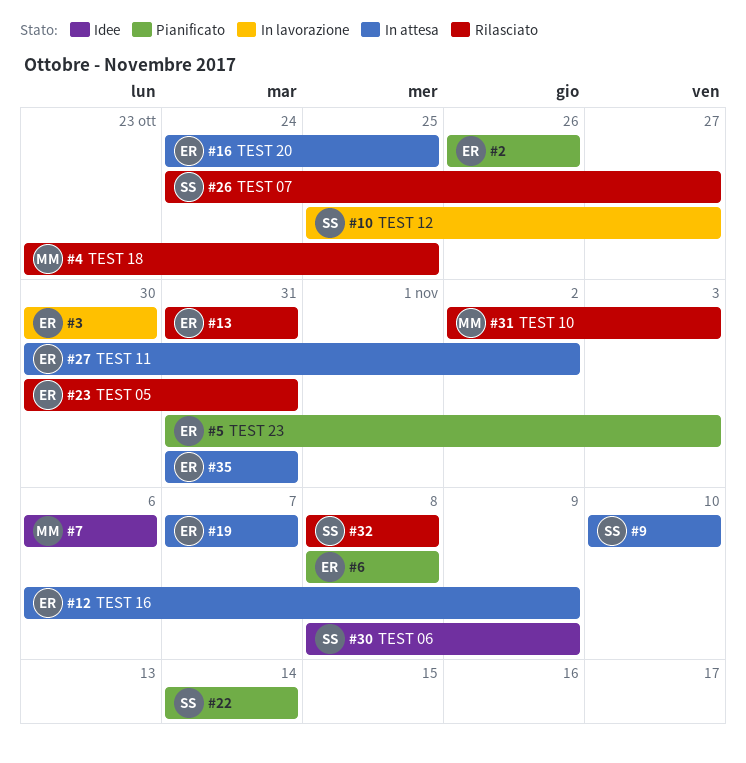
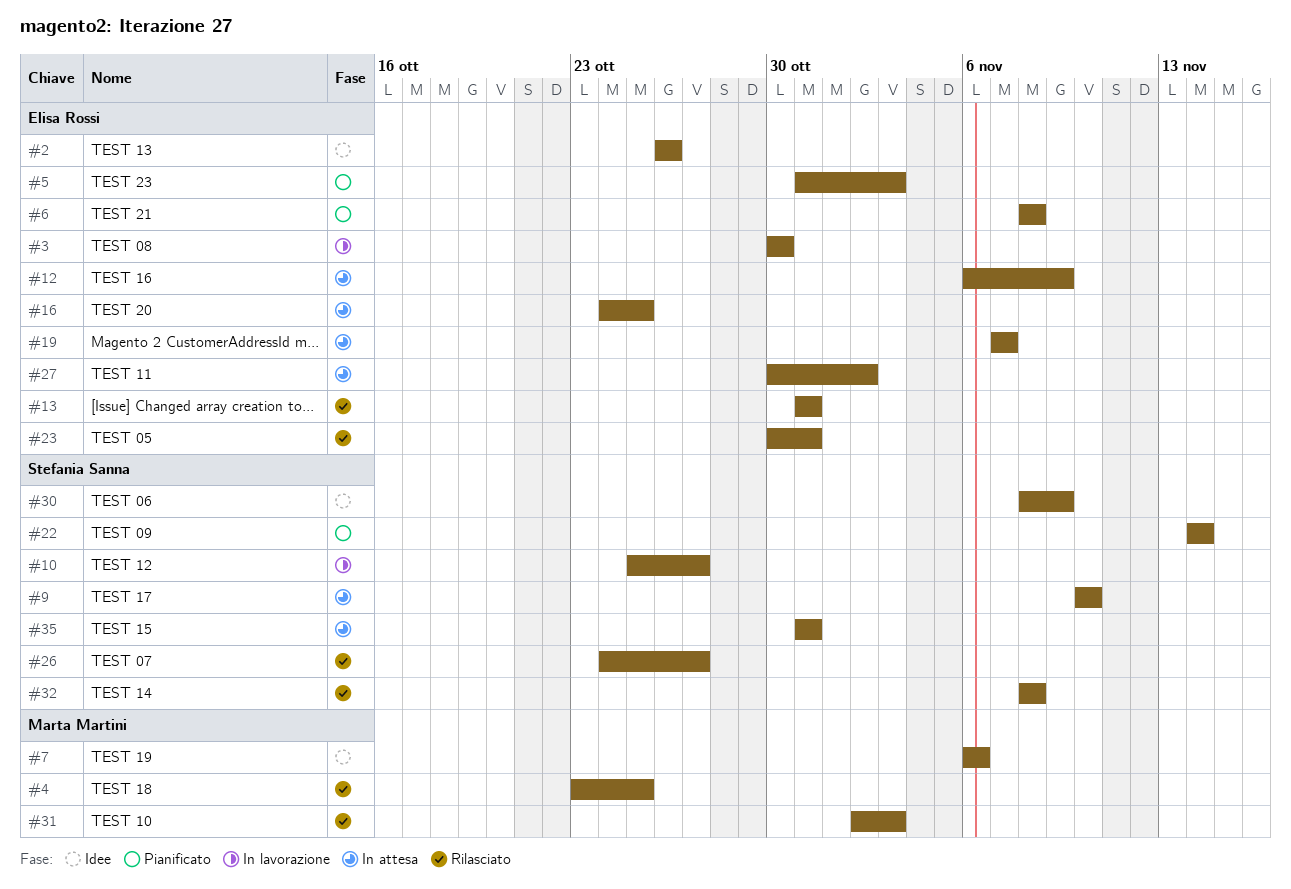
#2, status: Pianificato -> Idee
#35, owner: Elisa Rossi -> Stefania Sanna

